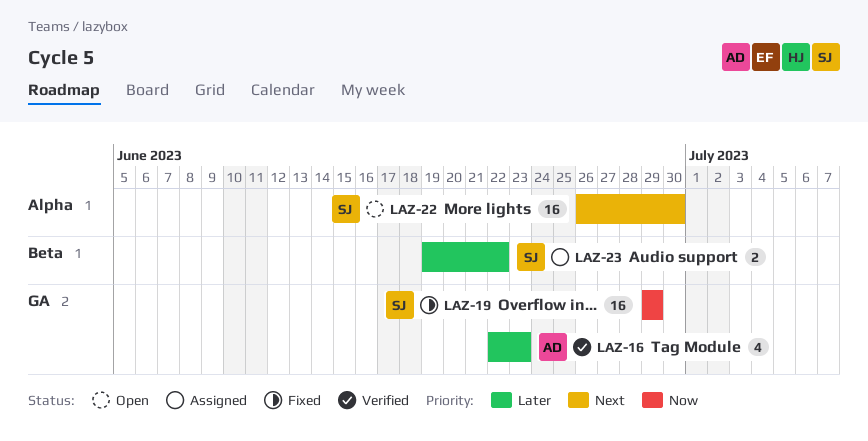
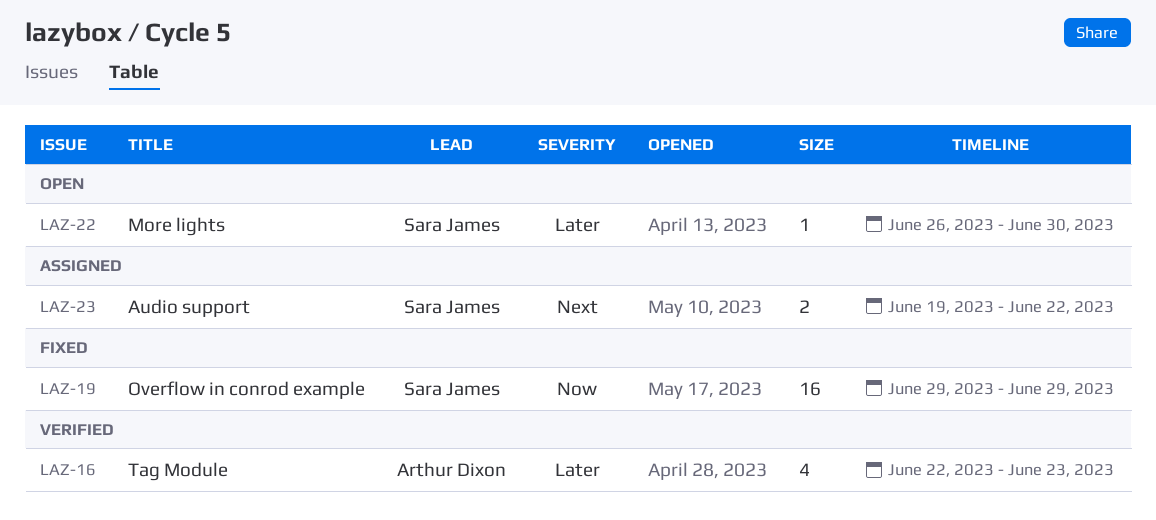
LAZ-22, priority: Next -> Later
LAZ-22, estimate: 16 -> 1
LAZ-23, priority: Later -> Next

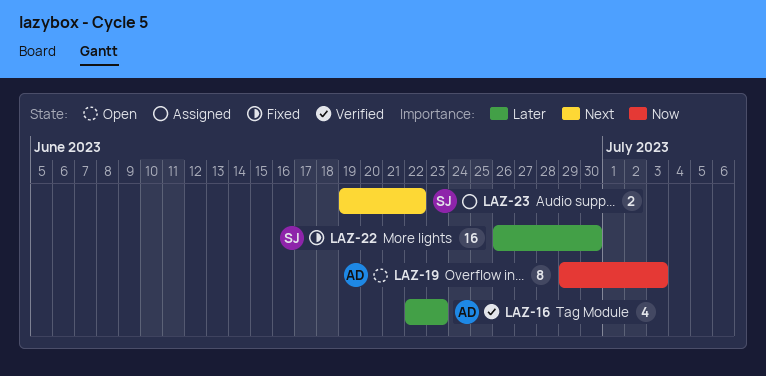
LAZ-19, status: Fixed -> Open
LAZ-19, owner: Sara James -> Arthur Dixon
LAZ-19, estimate: 16 -> 8
LAZ-19, due: Jun 29 -> Jul 3
LAZ-22, status: Open -> Fixed
LAZ-22, estimate: 1 -> 16

